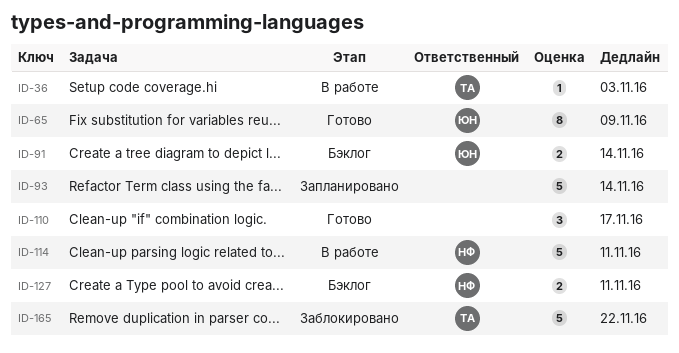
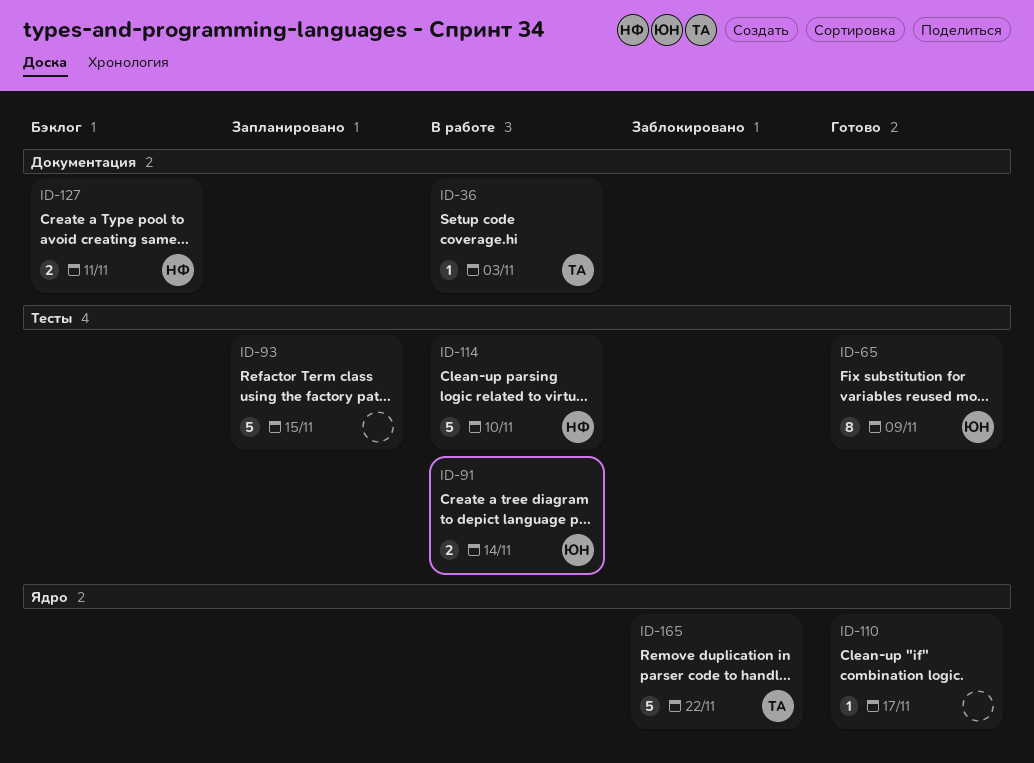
ID-91, status: Бэклог -> В работе
ID-93, due: Nov 14 -> Nov 15
ID-110, estimate: 3 -> 1
ID-114, due: Nov 11 -> Nov 10

